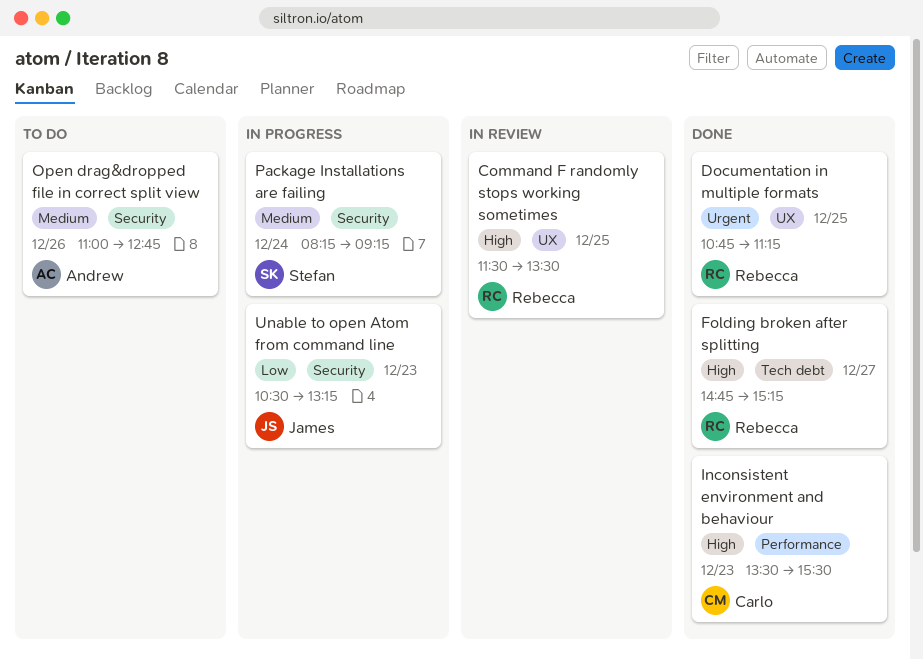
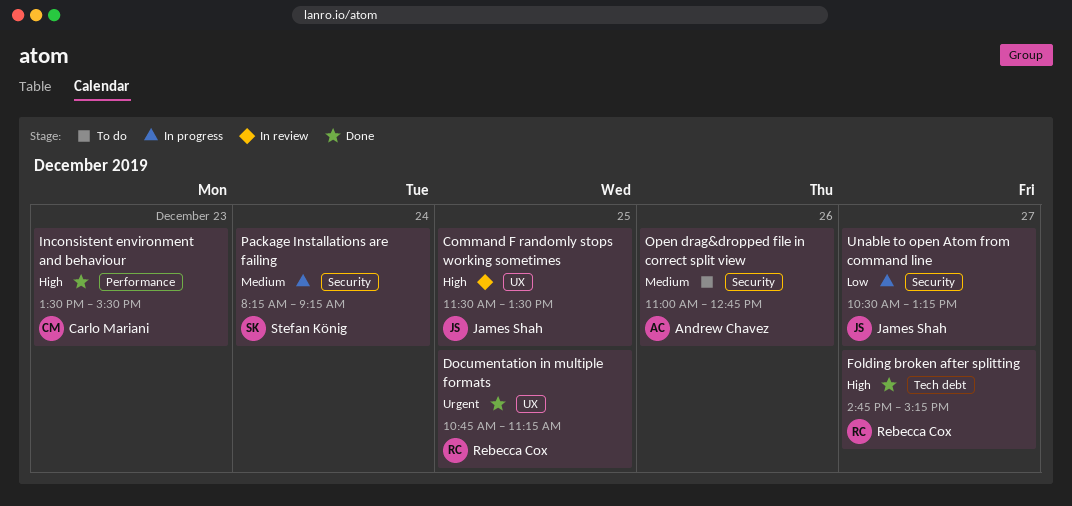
Command F randomly stops working sometimes, owner: Rebecca Cox -> James Shah
Unable to open Atom from command line, day: Dec 23 -> Dec 27

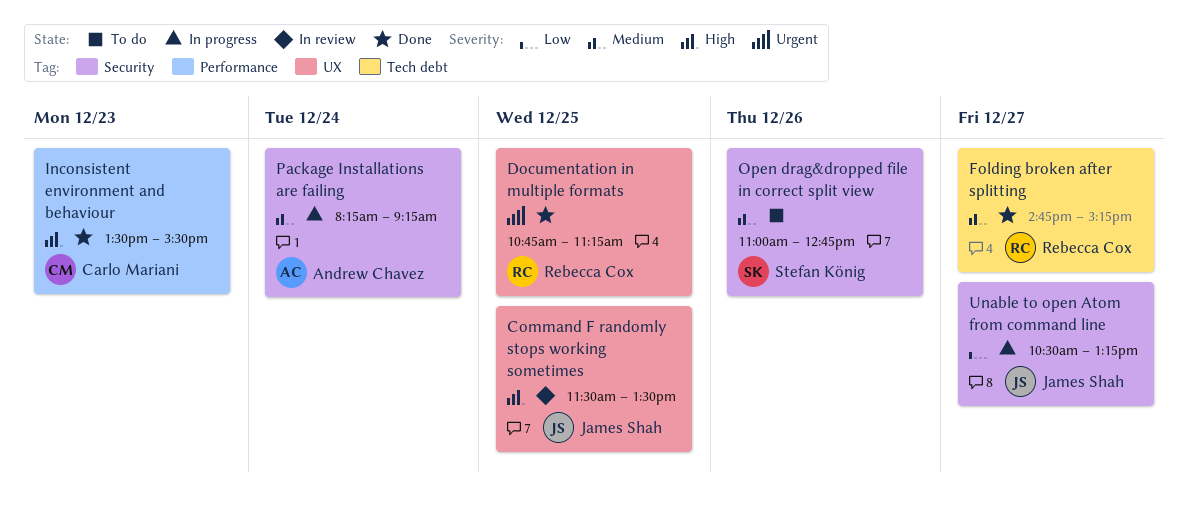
Folding broken after splitting, priority: High -> Medium
Open drag&dropped file in correct split view, owner: Andrew Chavez -> Stefan König
Package Installations are failing, owner: Stefan König -> Andrew Chavez

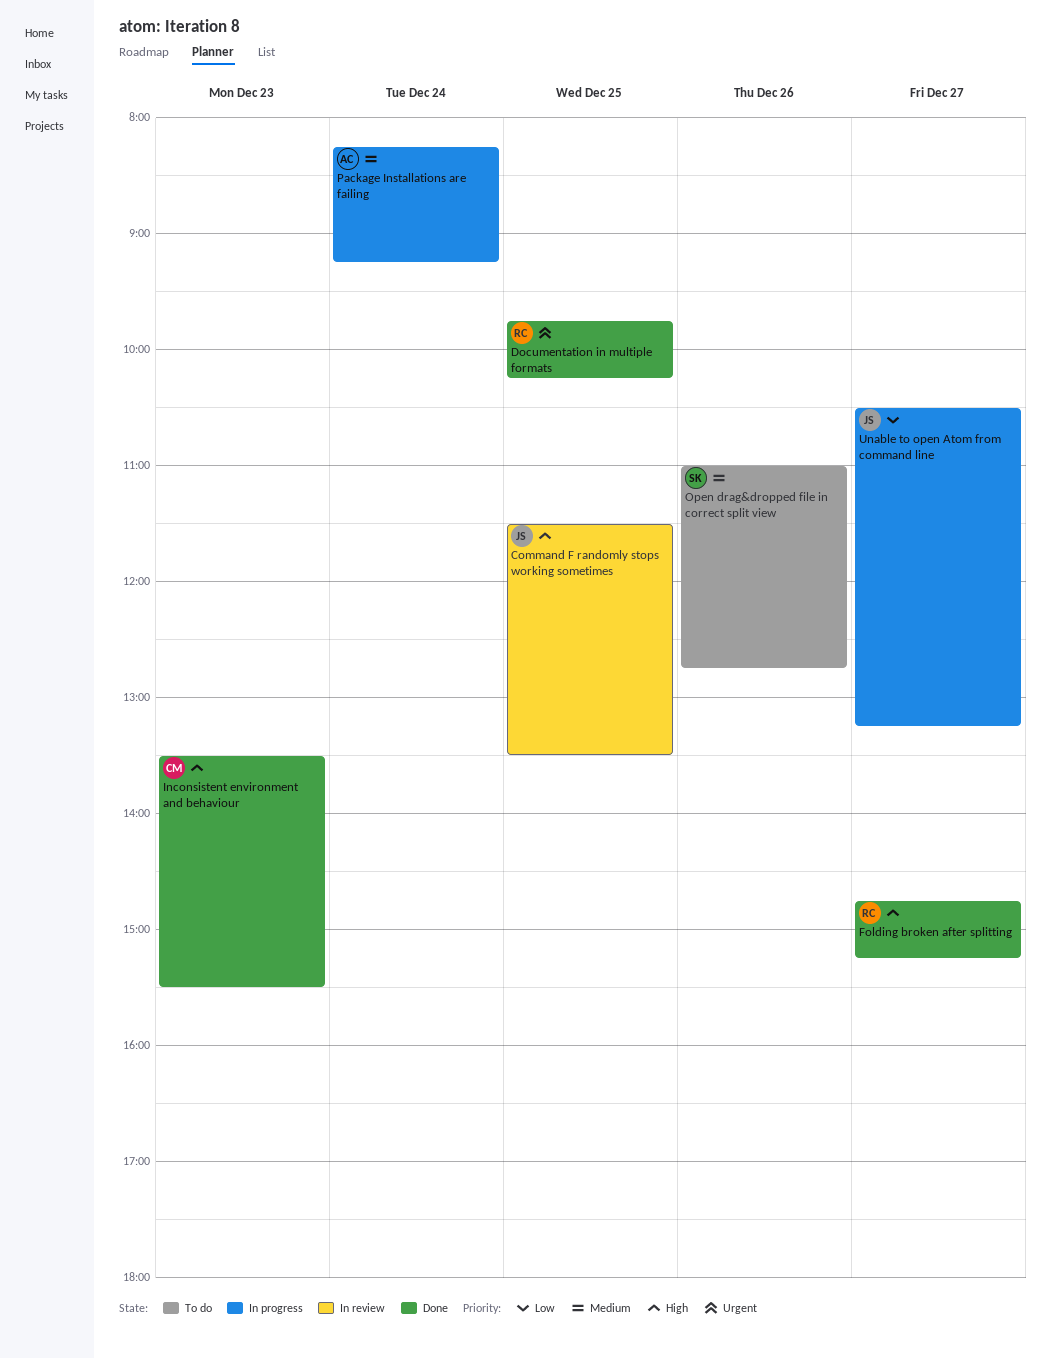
Documentation in multiple formats, begins: 10:45 -> 09:45
Documentation in multiple formats, ends: 11:15 -> 10:15
Folding broken after splitting, priority: Medium -> High

